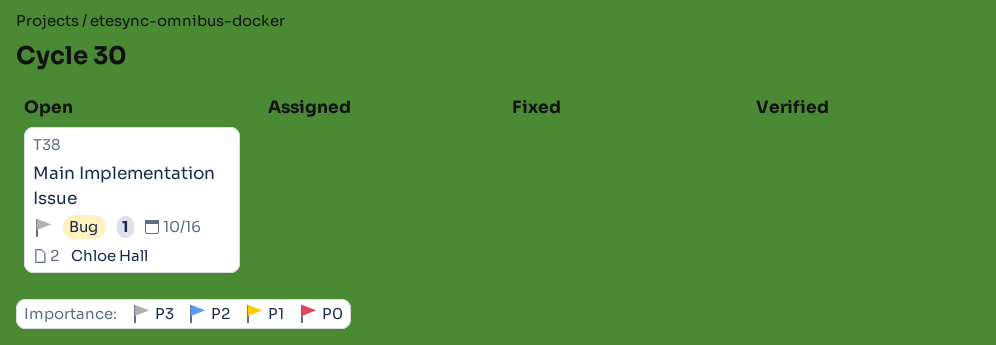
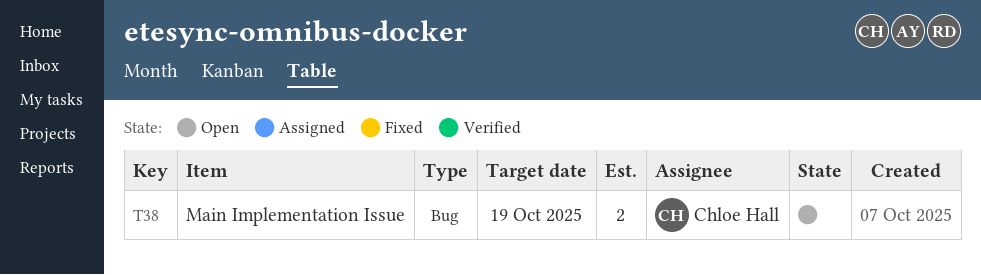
T38, estimate: 1 -> 2
T38, due: Oct 16 -> Oct 19

